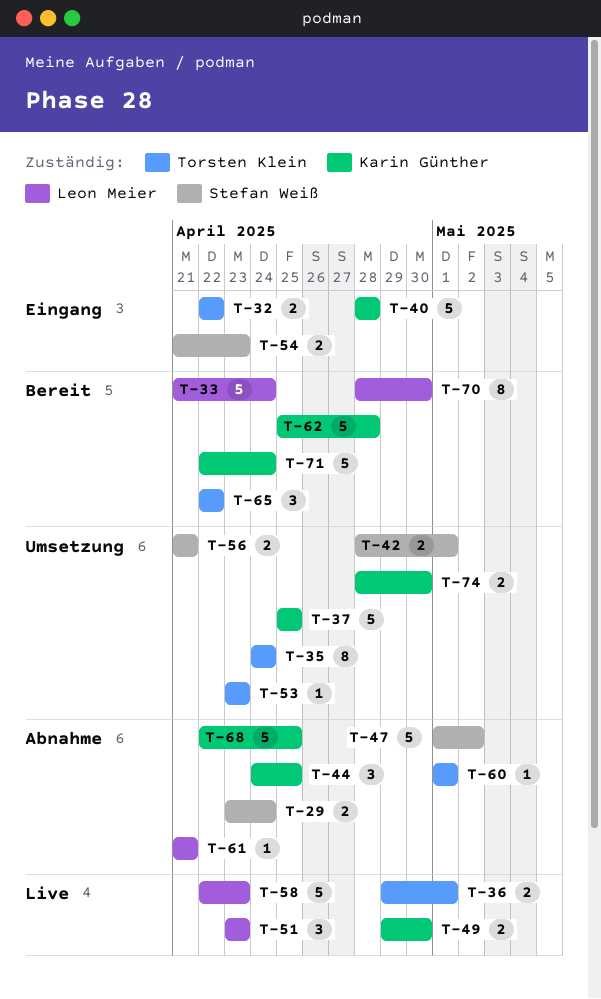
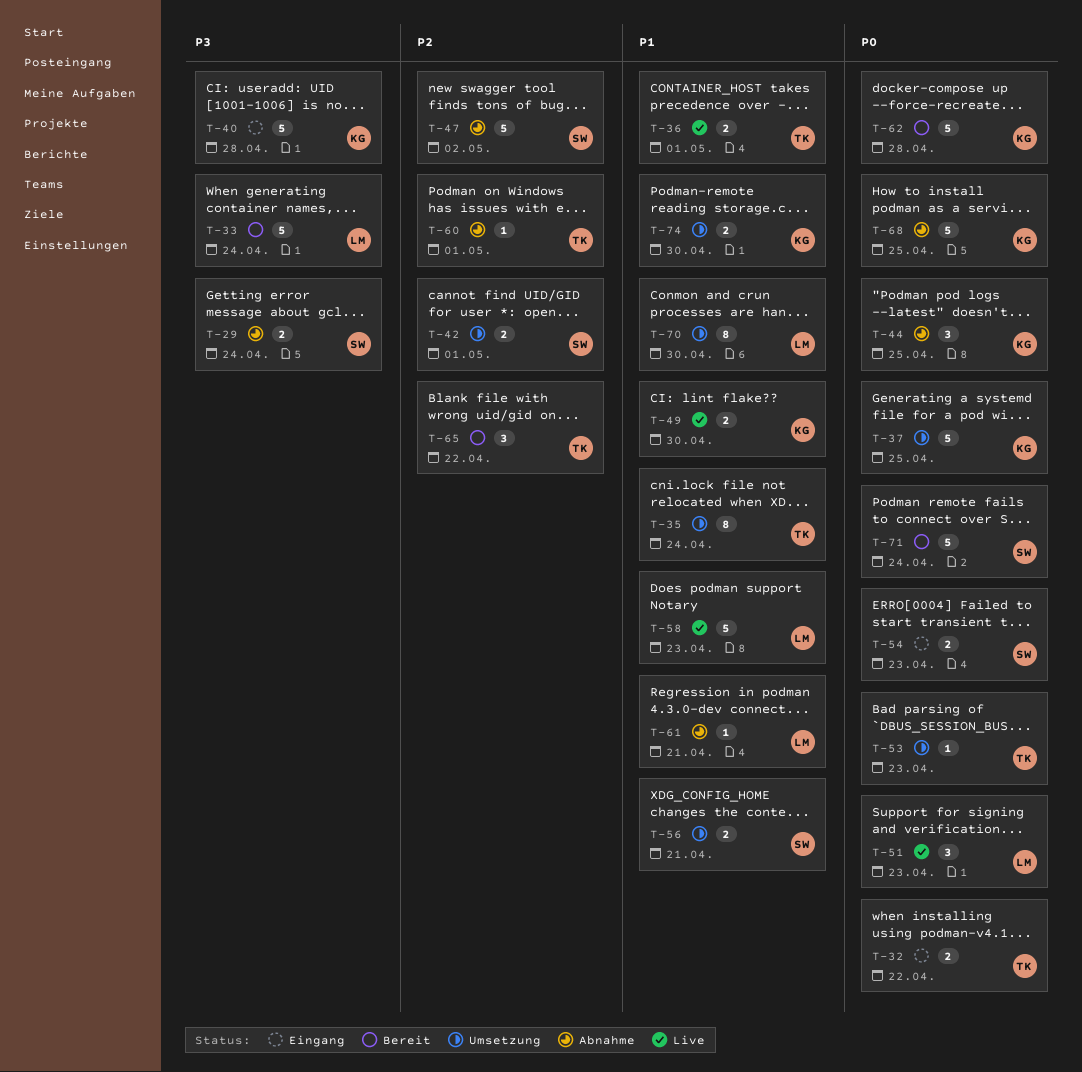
T-70, status: Bereit -> Umsetzung
T-71, owner: Karin Günther -> Stefan Weiß

